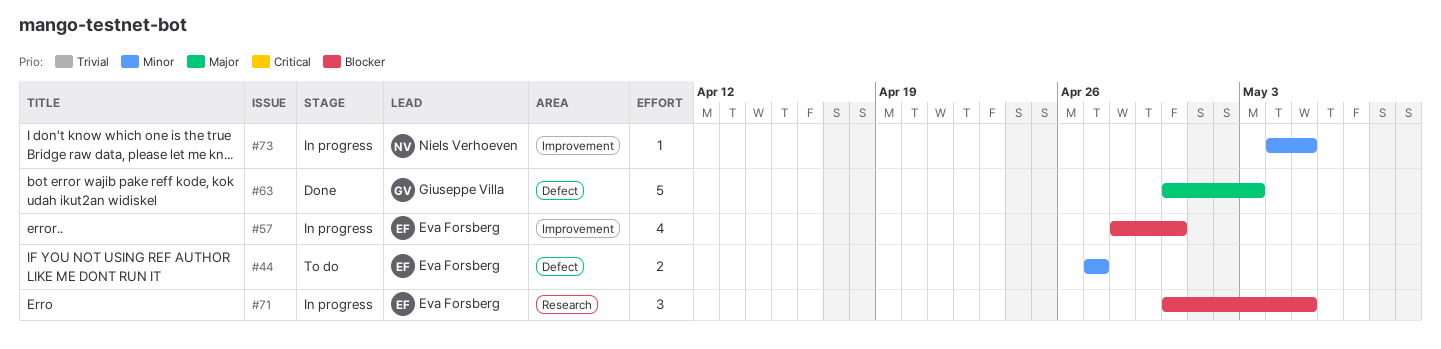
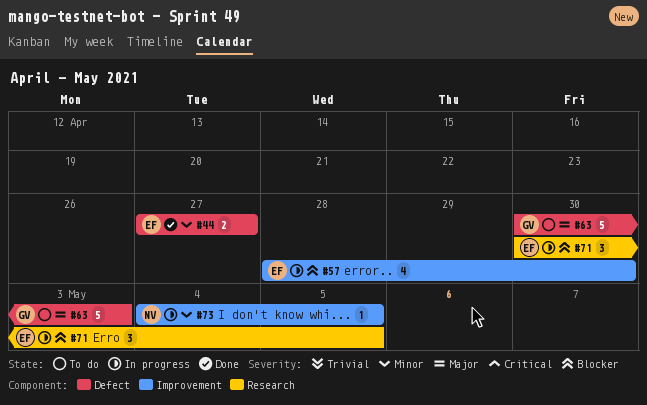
#44, status: To do -> Done
#63, status: Done -> To do

